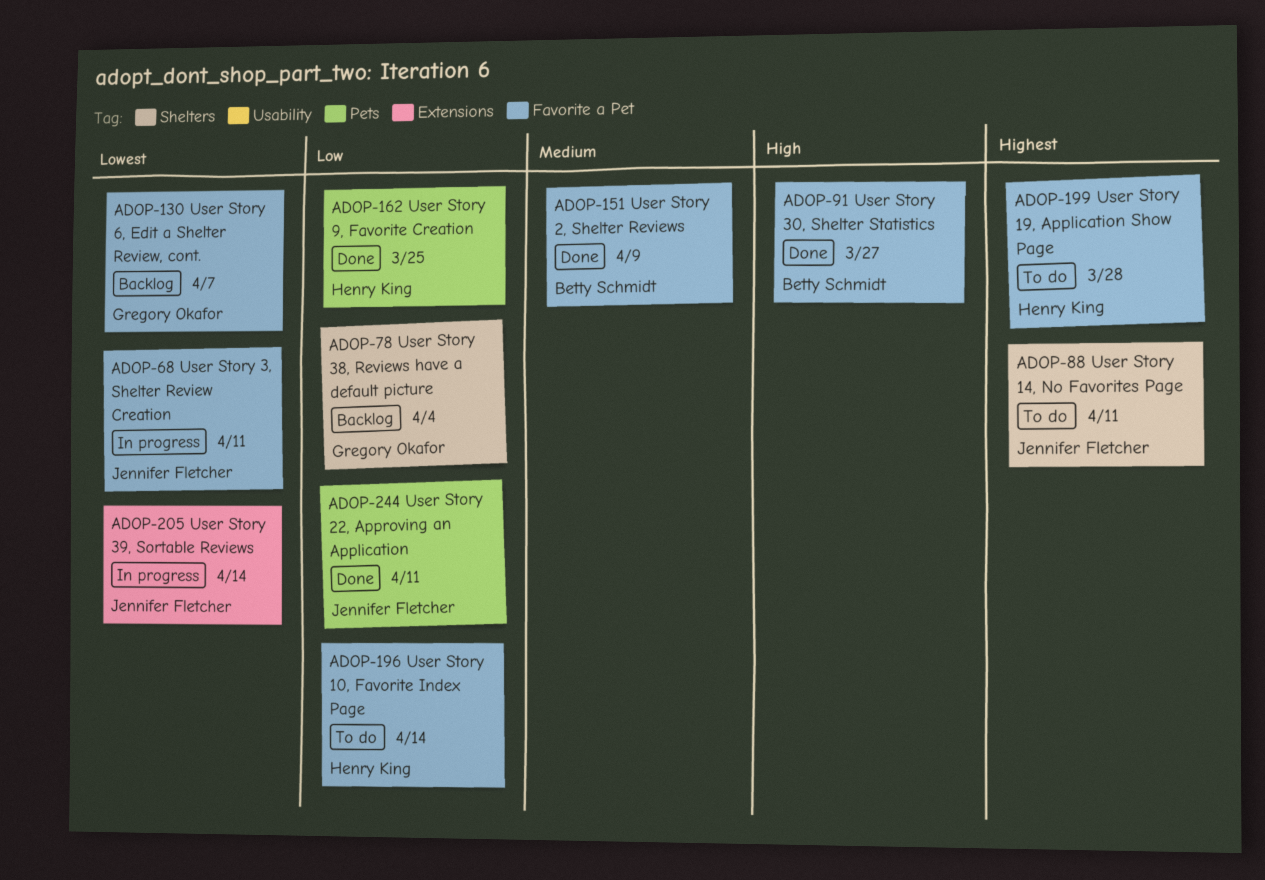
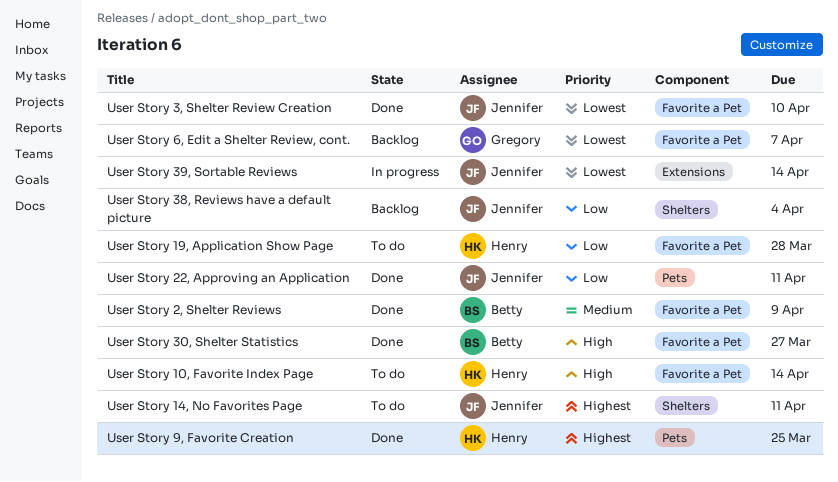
User Story 10, Favorite Index Page, priority: Low -> High
User Story 19, Application Show Page, priority: Highest -> Low
User Story 3, Shelter Review Creation, status: In progress -> Done
User Story 3, Shelter Review Creation, due: Apr 11 -> Apr 10
User Story 38, Reviews have a default picture, owner: Gregory Okafor -> Jennifer Fletcher
User Story 9, Favorite Creation, priority: Low -> Highest

